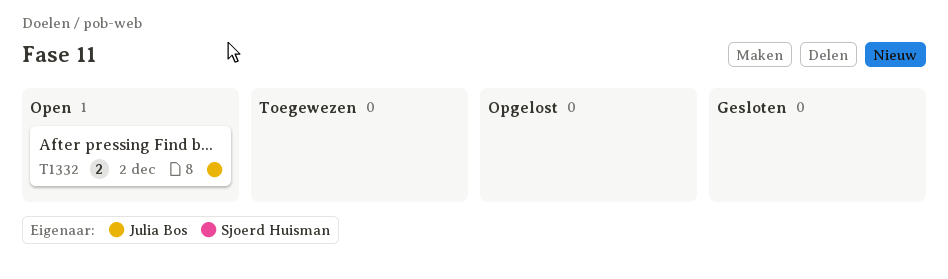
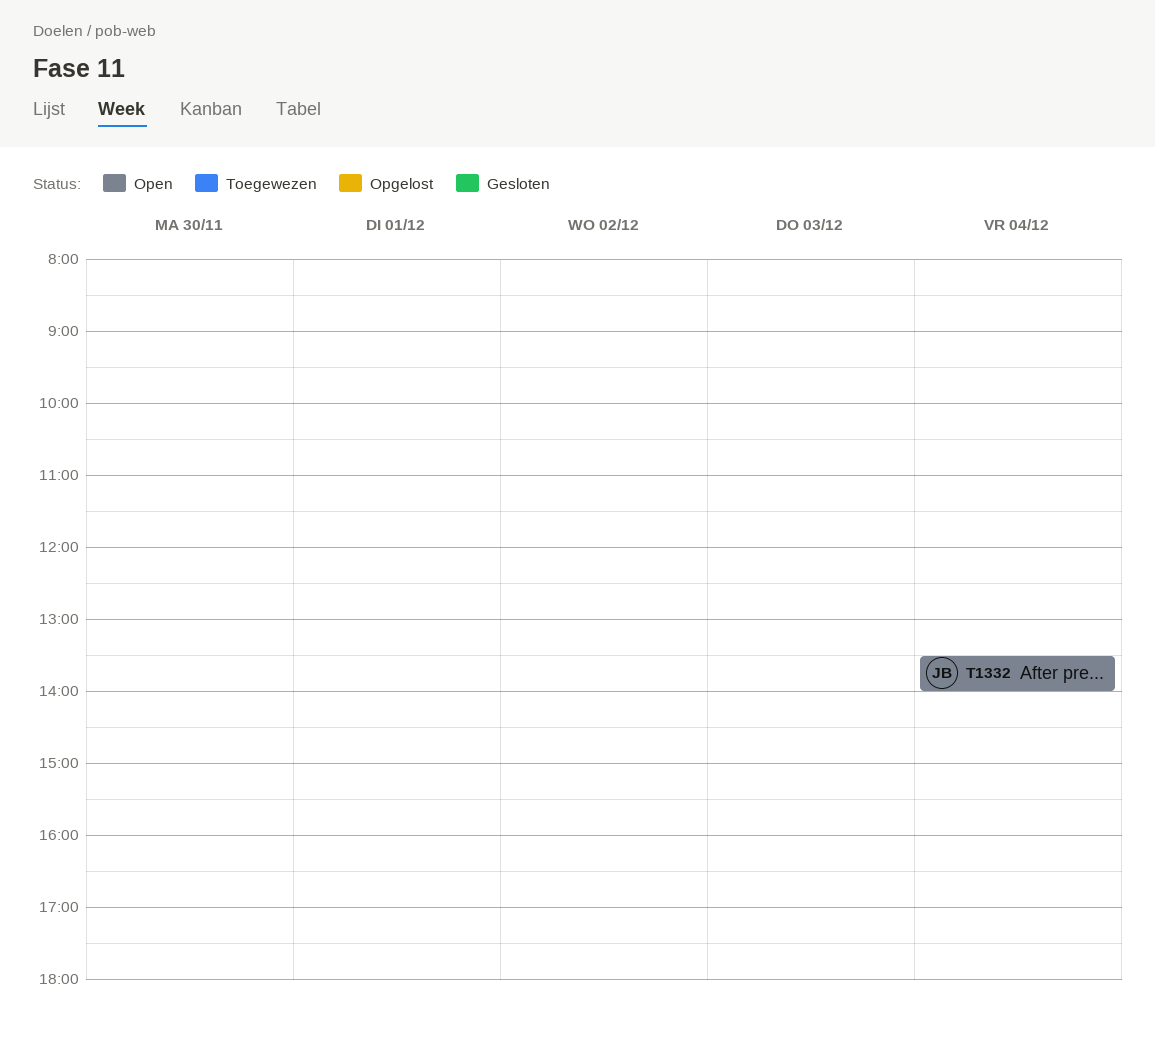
T1332, day: Dec 2 -> Dec 4

